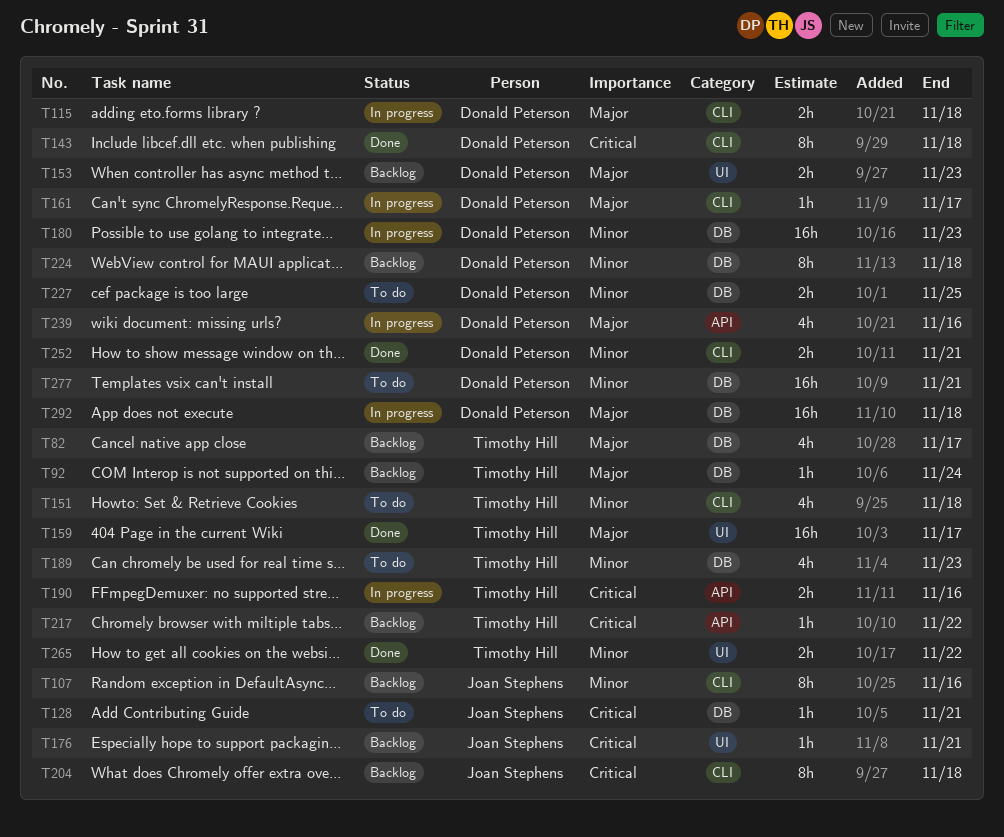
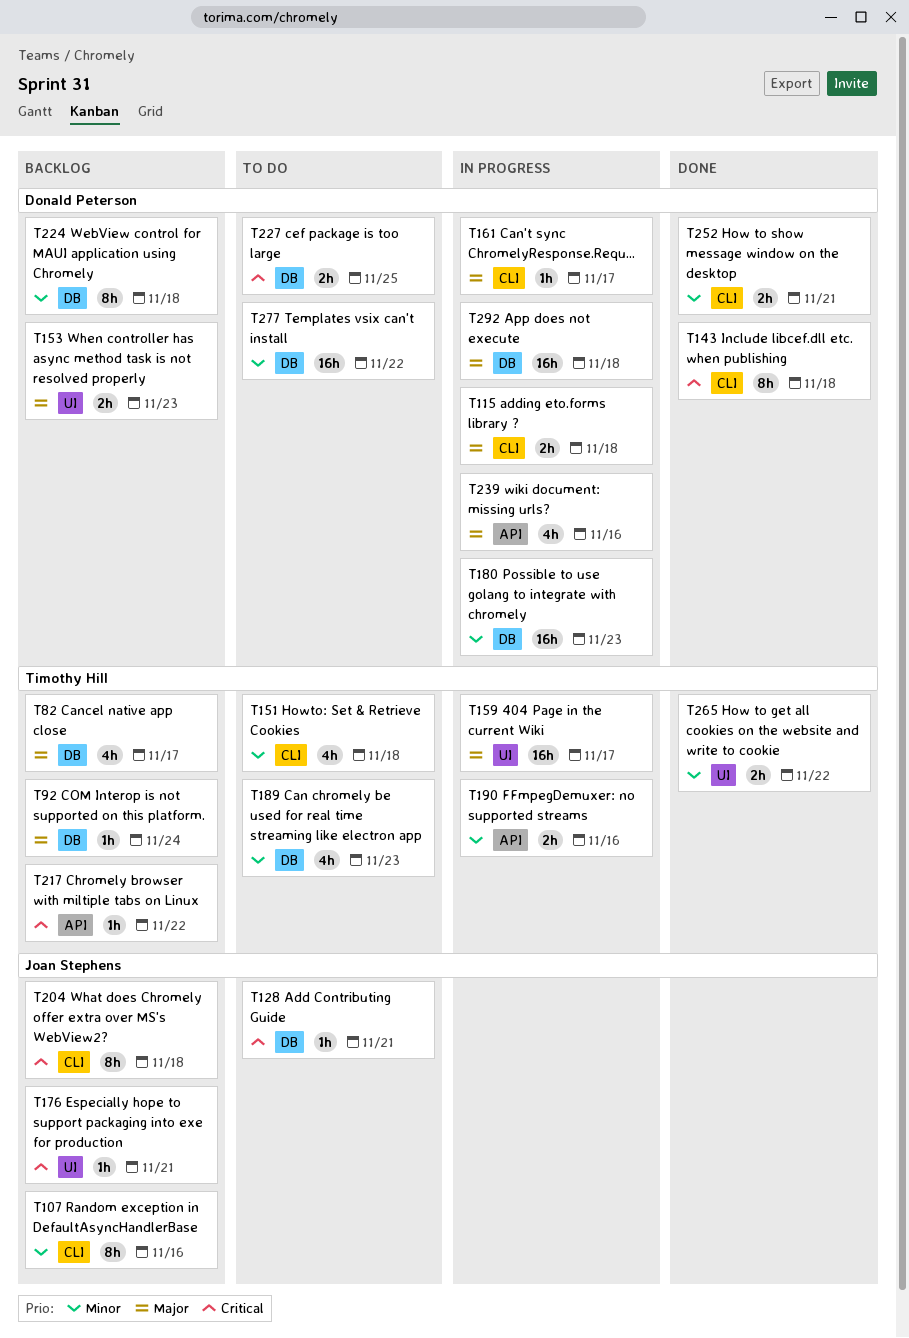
T159, status: Done -> In progress
T190, priority: Critical -> Minor
T227, priority: Minor -> Critical
T277, due: Nov 21 -> Nov 22

